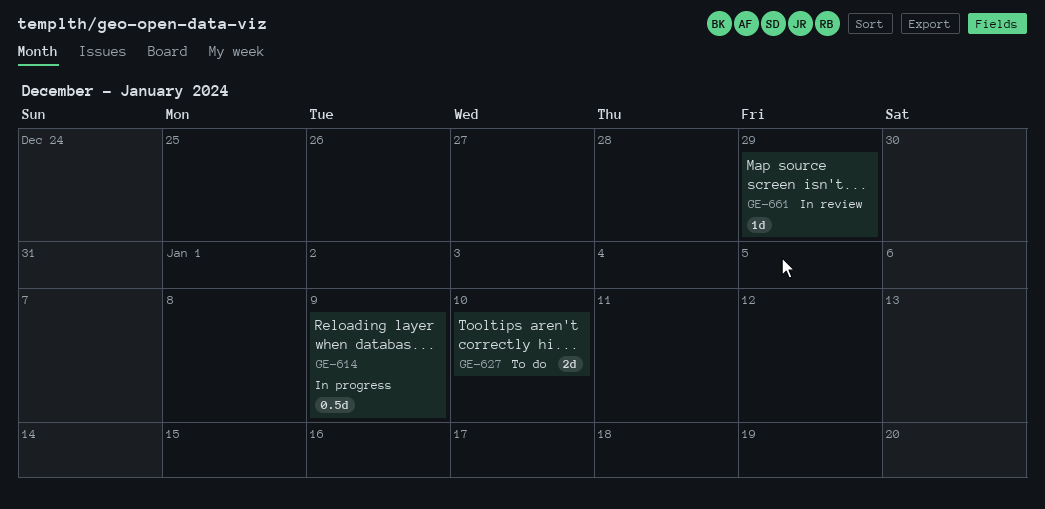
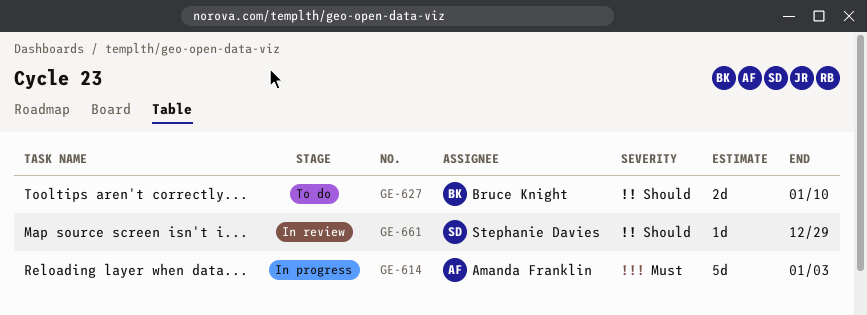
GE-614, estimate: 0.5d -> 5d
GE-614, due: Jan 9 -> Jan 3

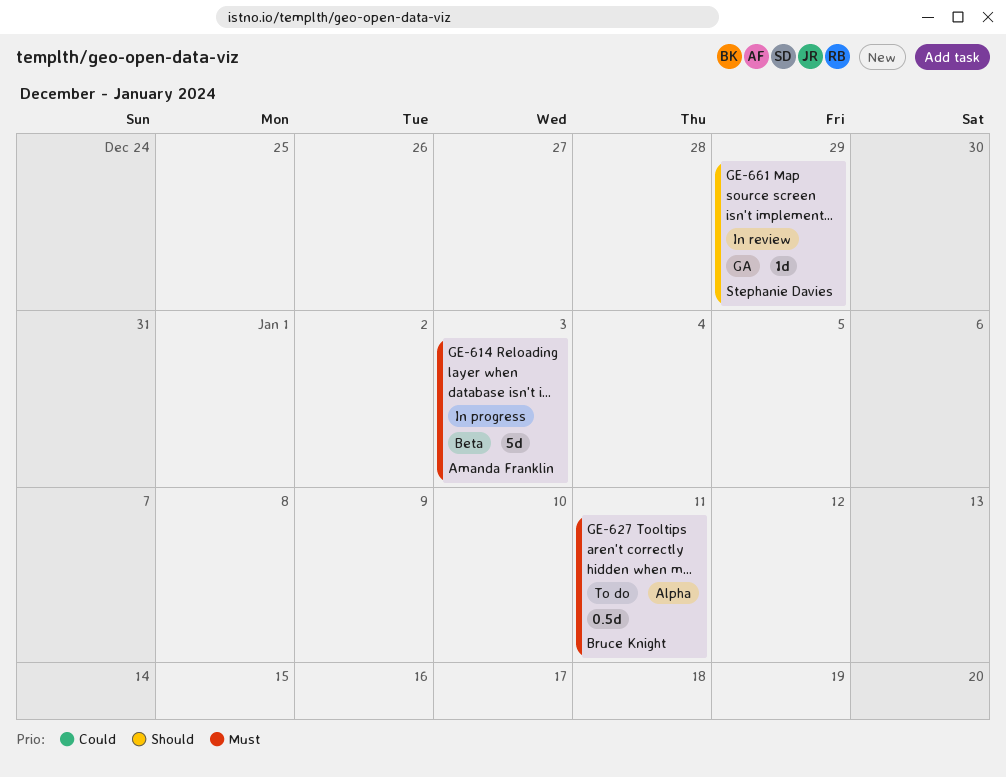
GE-627, priority: Should -> Must
GE-627, estimate: 2d -> 0.5d
GE-627, due: Jan 10 -> Jan 11

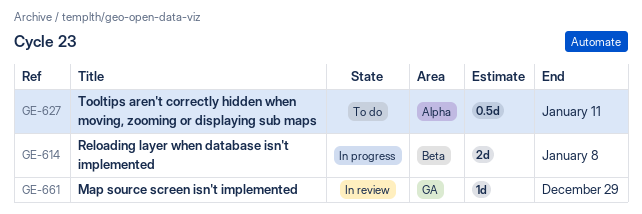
GE-614, estimate: 5d -> 2d
GE-614, due: Jan 3 -> Jan 8

